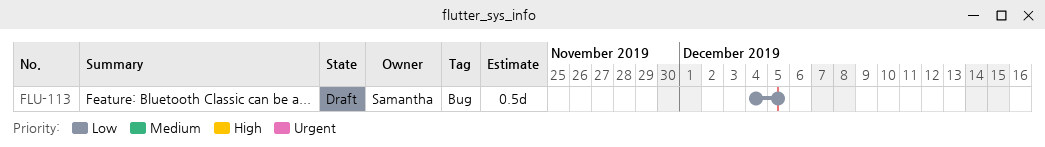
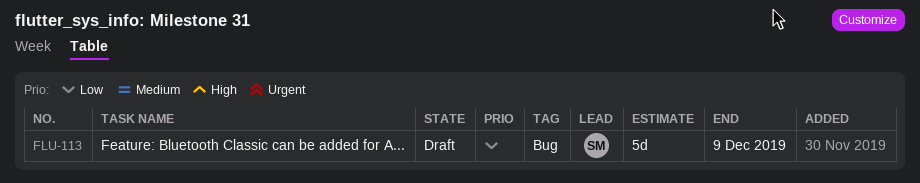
FLU-113, estimate: 0.5d -> 5d
FLU-113, due: Dec 5 -> Dec 9

